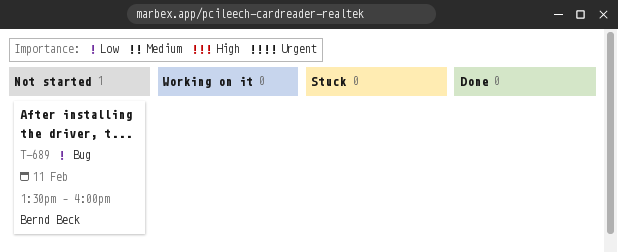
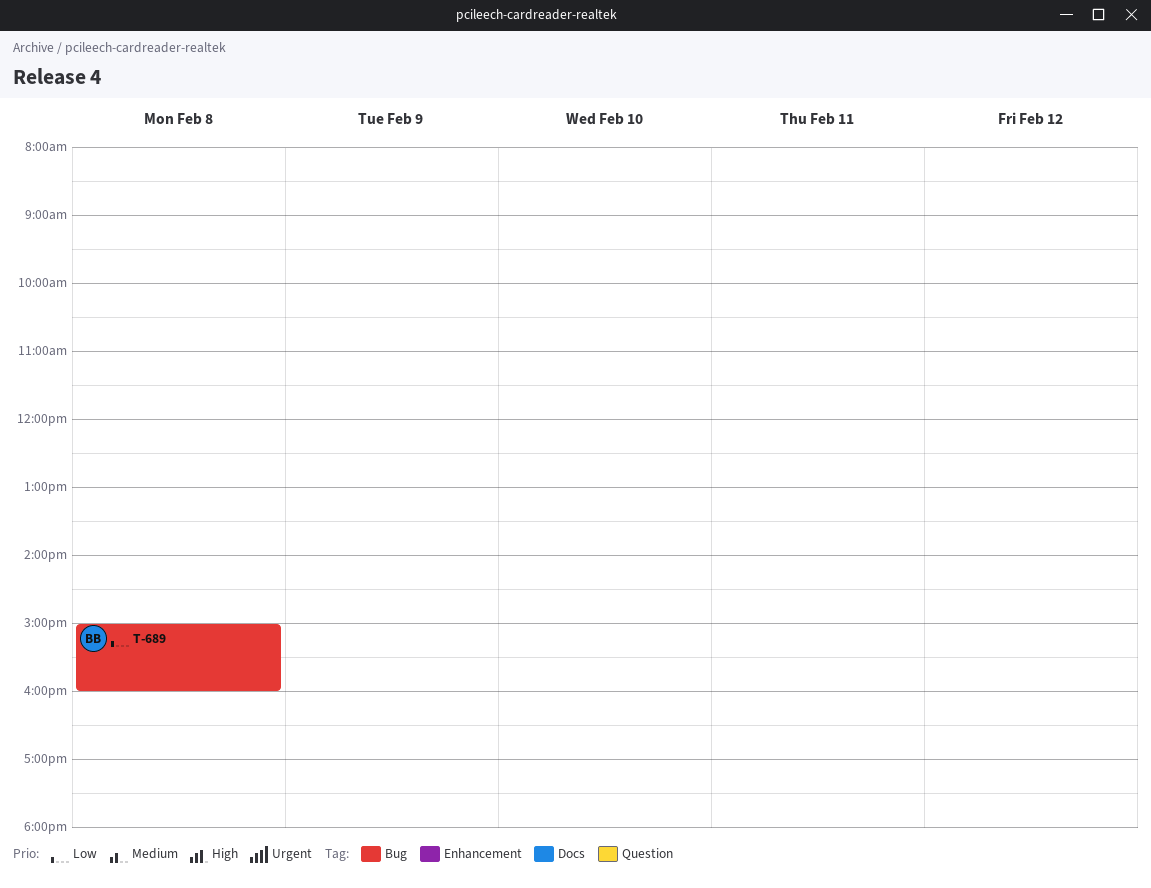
T-689, day: Feb 11 -> Feb 8
T-689, begins: 13:30 -> 15:00

